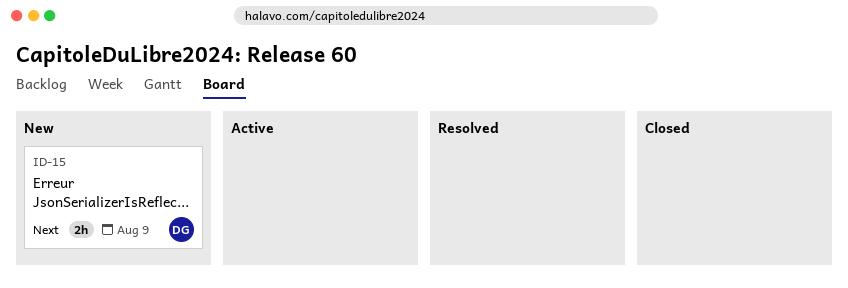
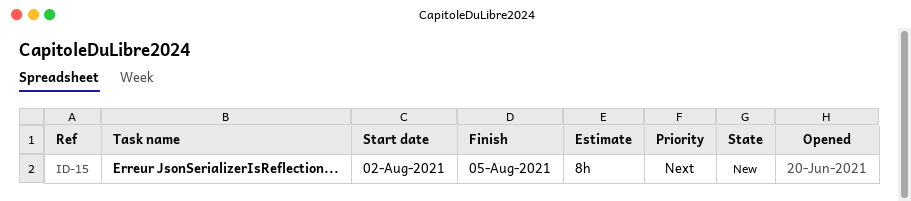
ID-15, estimate: 2h -> 8h
ID-15, due: Aug 9 -> Aug 5

